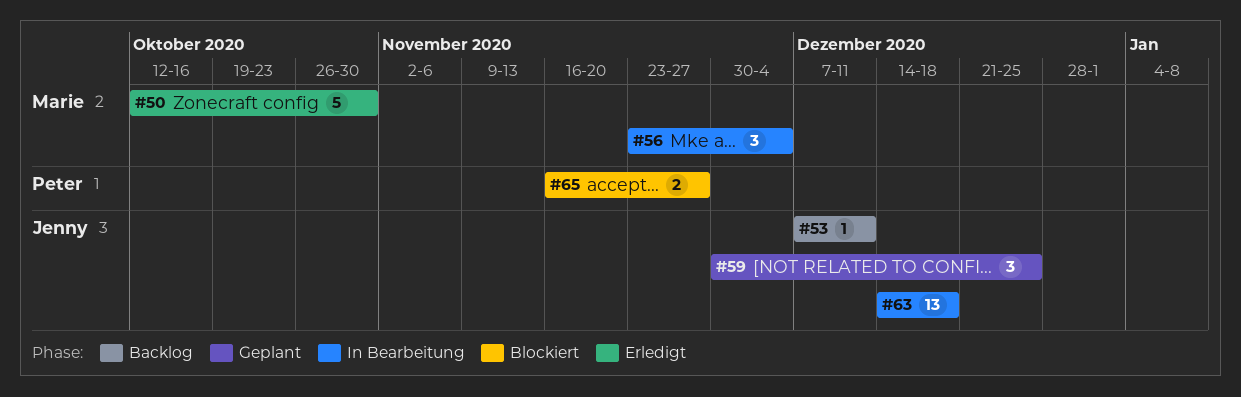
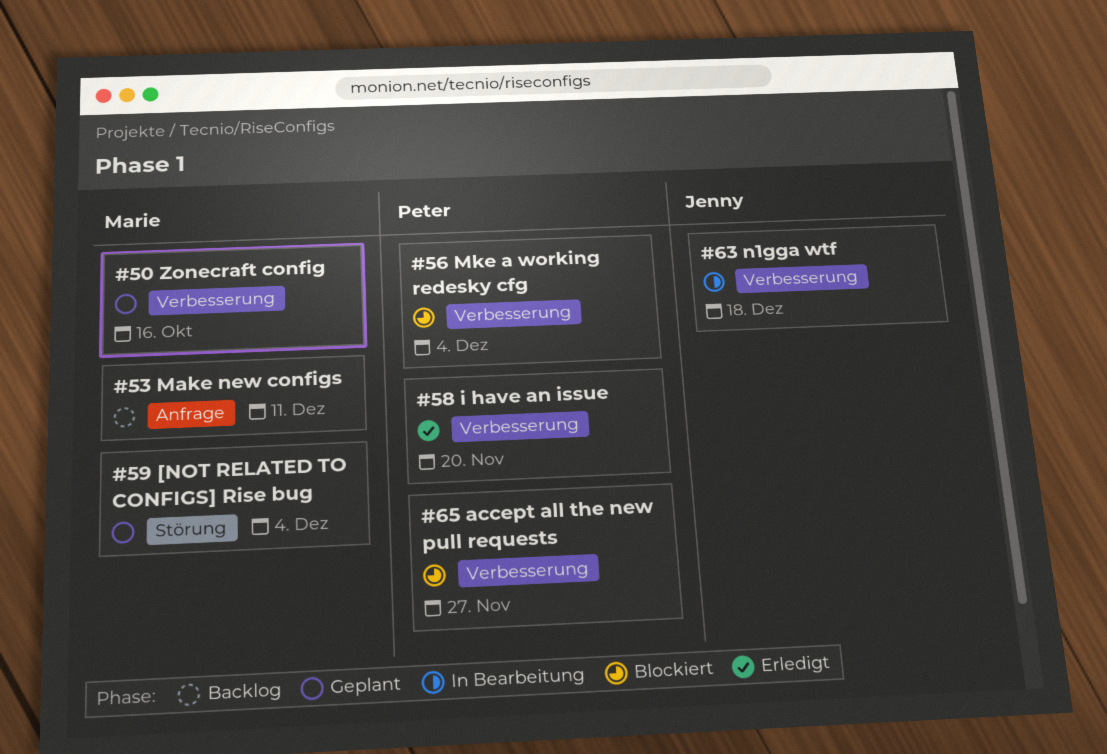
#50, status: Erledigt -> Geplant
#50, due: Oct 30 -> Oct 16
#53, owner: Jenny -> Marie
#56, status: In Bearbeitung -> Blockiert
#56, owner: Marie -> Peter
#58: none -> present
#59, owner: Jenny -> Marie
#59, due: Dec 25 -> Dec 4

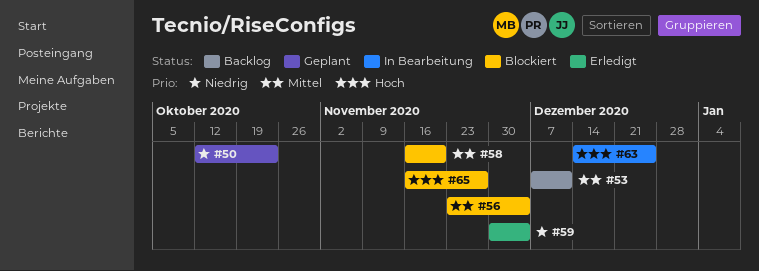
#50, due: Oct 16 -> Oct 23
#58, status: Erledigt -> Blockiert
#59, status: Geplant -> Erledigt
#63, due: Dec 18 -> Dec 25

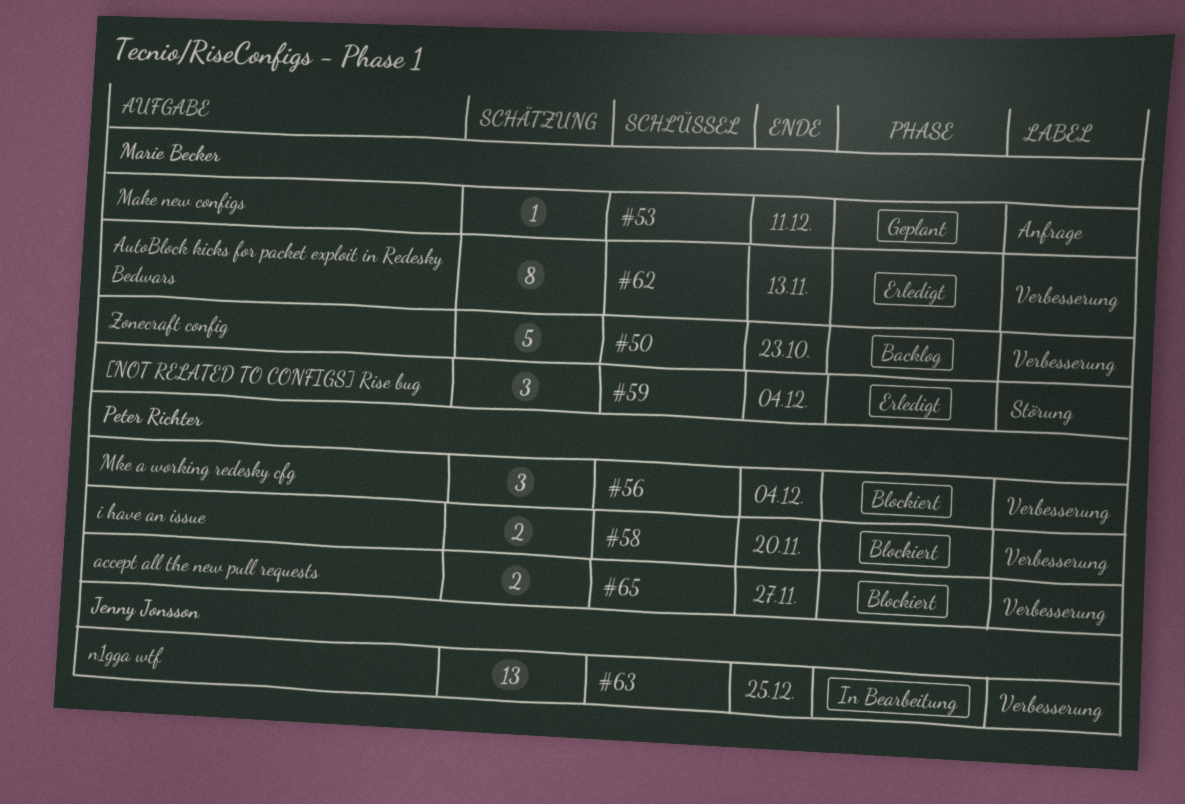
#50, status: Geplant -> Backlog
#53, status: Backlog -> Geplant
#62: none -> present

